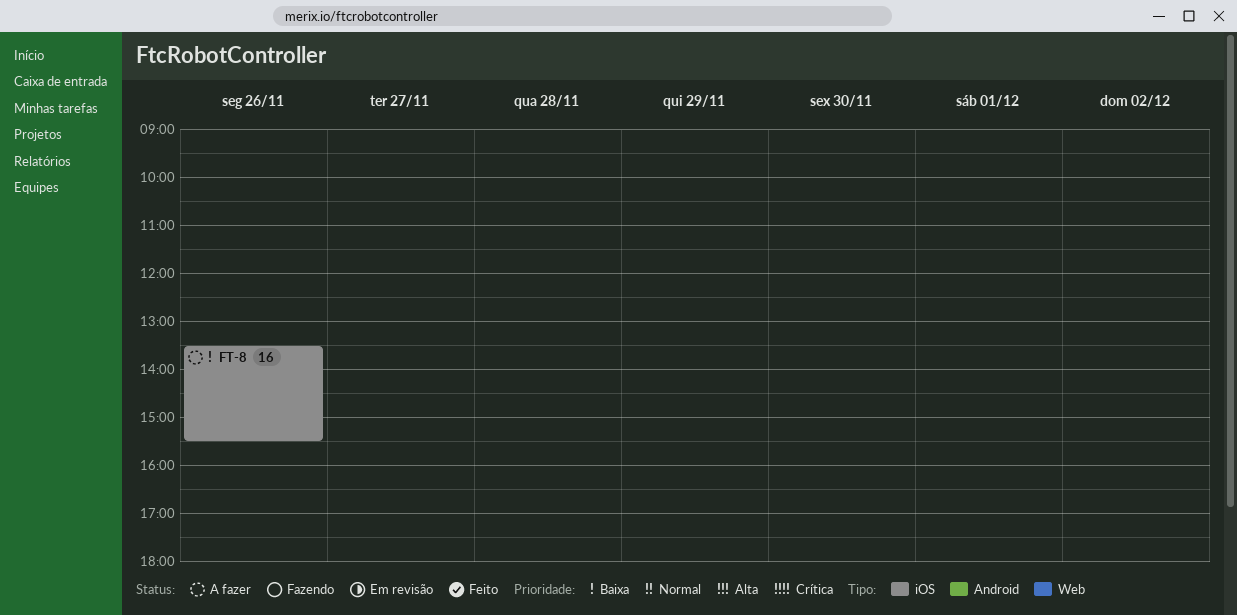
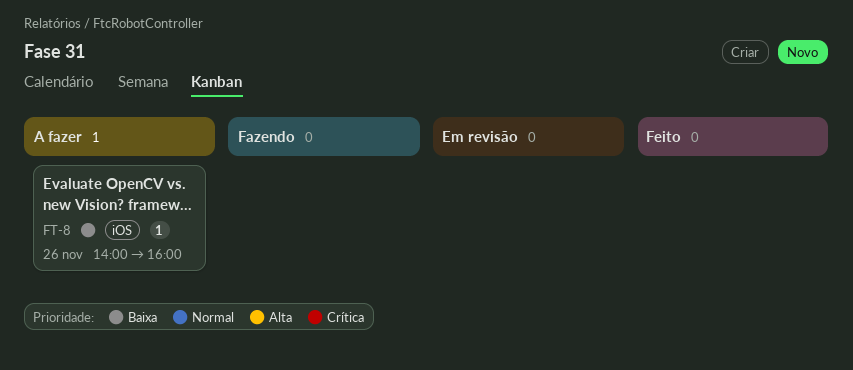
FT-8, estimate: 16 -> 1
FT-8, begins: 13:30 -> 14:00
FT-8, ends: 15:30 -> 16:00

